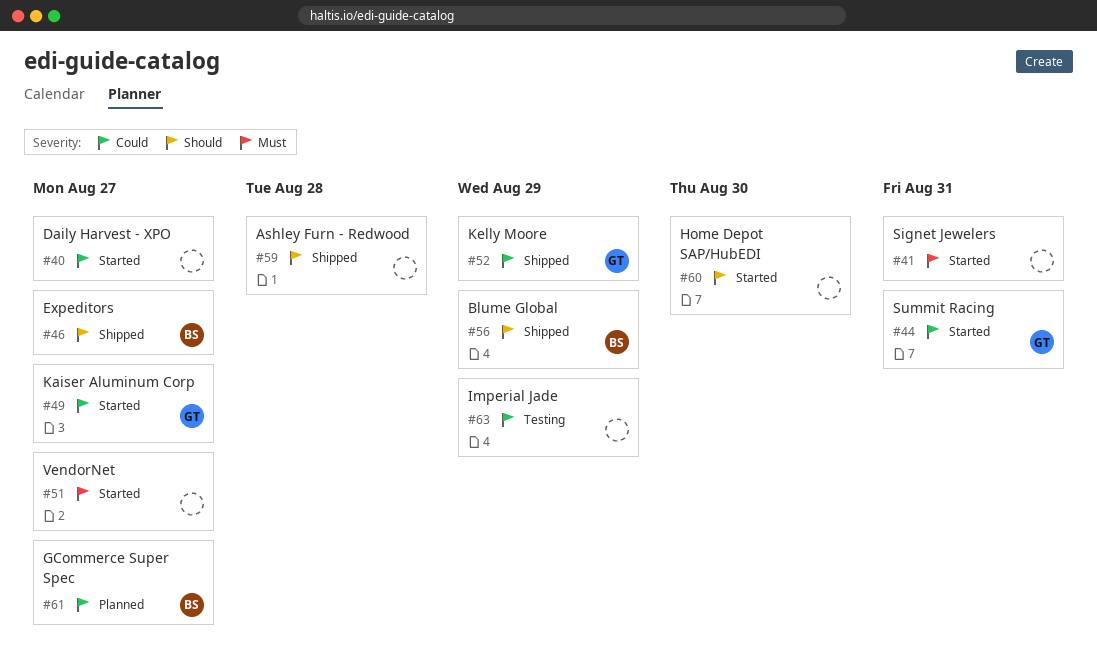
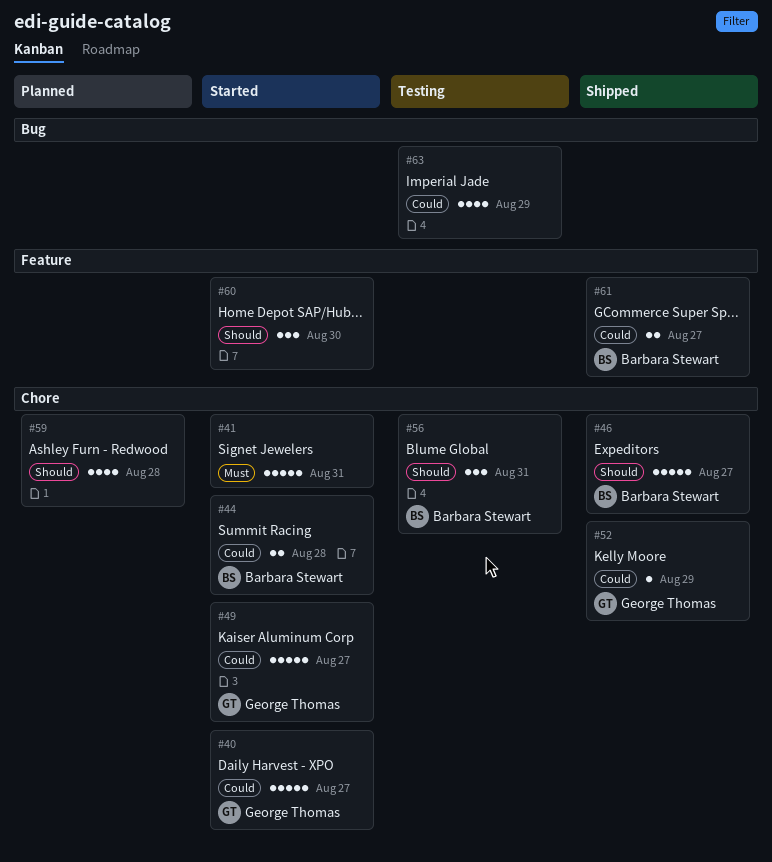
#40, owner: none -> George Thomas
#44, owner: George Thomas -> Barbara Stewart
#44, due: Aug 31 -> Aug 28
#51: present -> none
#56, status: Shipped -> Testing
#56, due: Aug 29 -> Aug 31
#59, status: Shipped -> Planned
#61, status: Planned -> Shipped

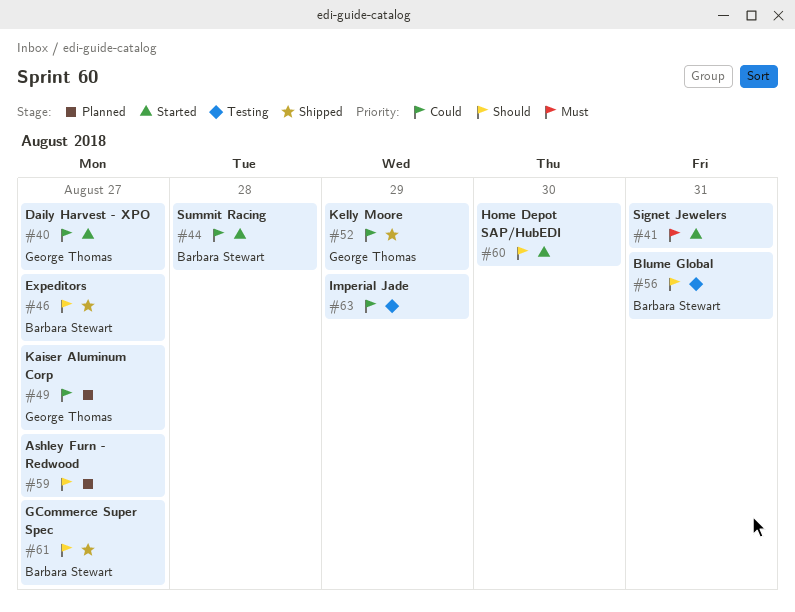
#49, status: Started -> Planned
#59, due: Aug 28 -> Aug 27
#61, priority: Could -> Should

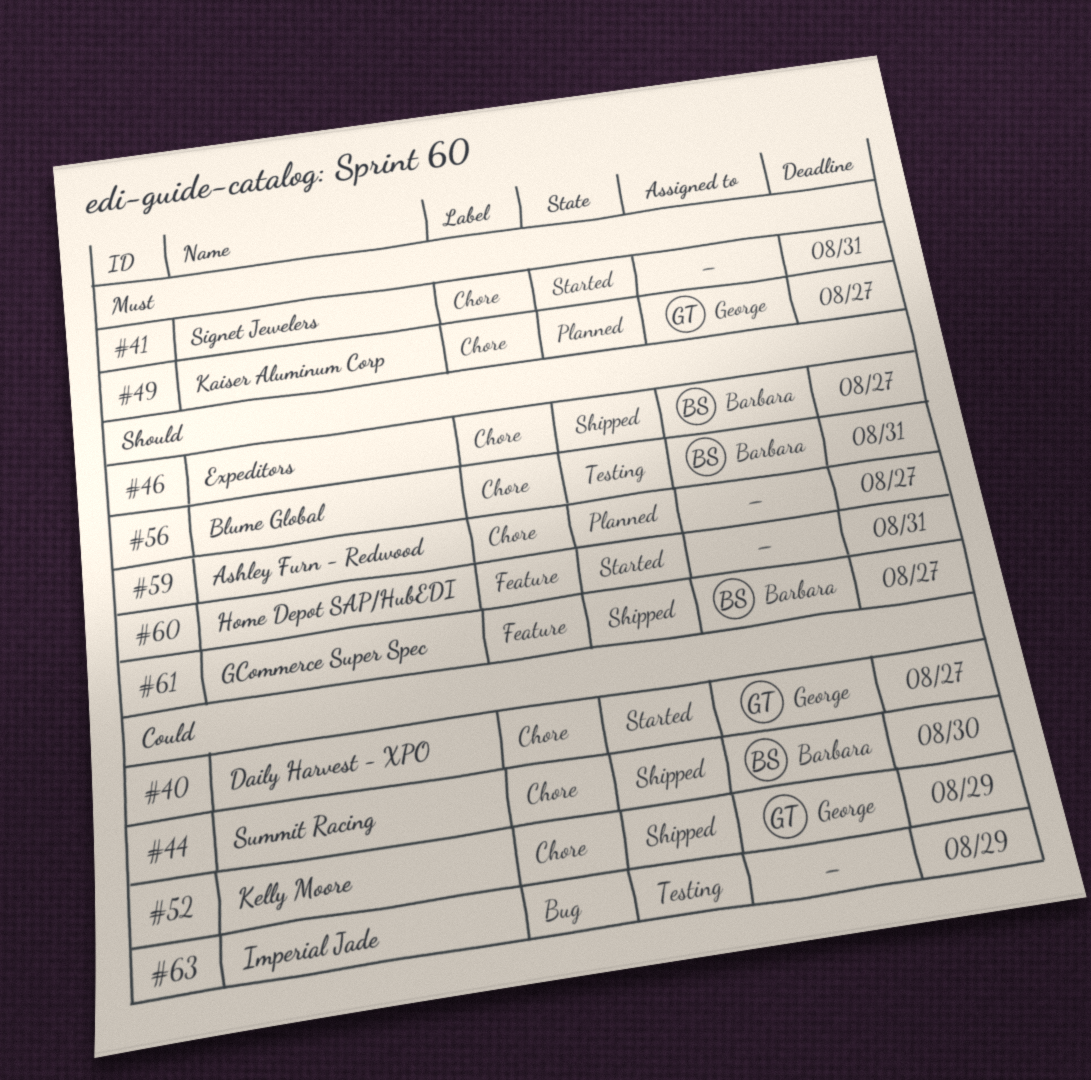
#44, status: Started -> Shipped
#44, due: Aug 28 -> Aug 30
#49, priority: Could -> Must
#60, due: Aug 30 -> Aug 31

